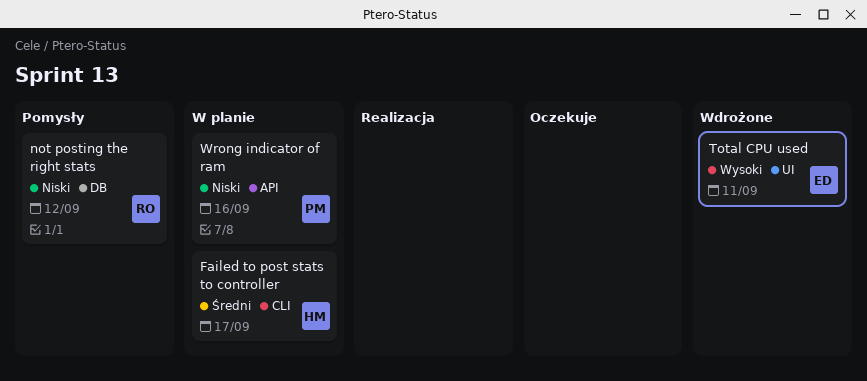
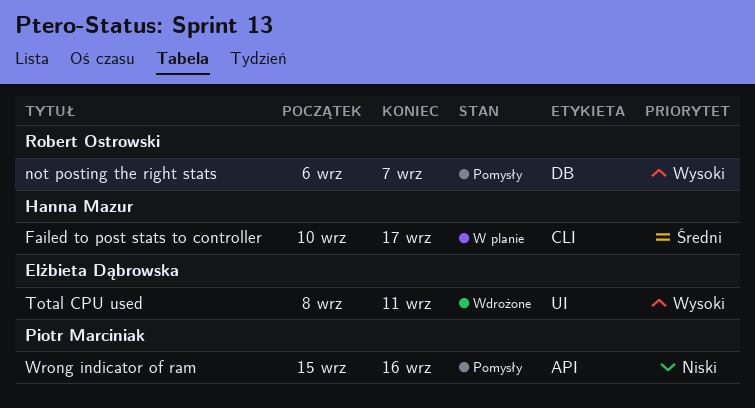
not posting the right stats, priority: Niski -> Wysoki
not posting the right stats, due: Sep 12 -> Sep 7
Wrong indicator of ram, status: W planie -> Pomysły

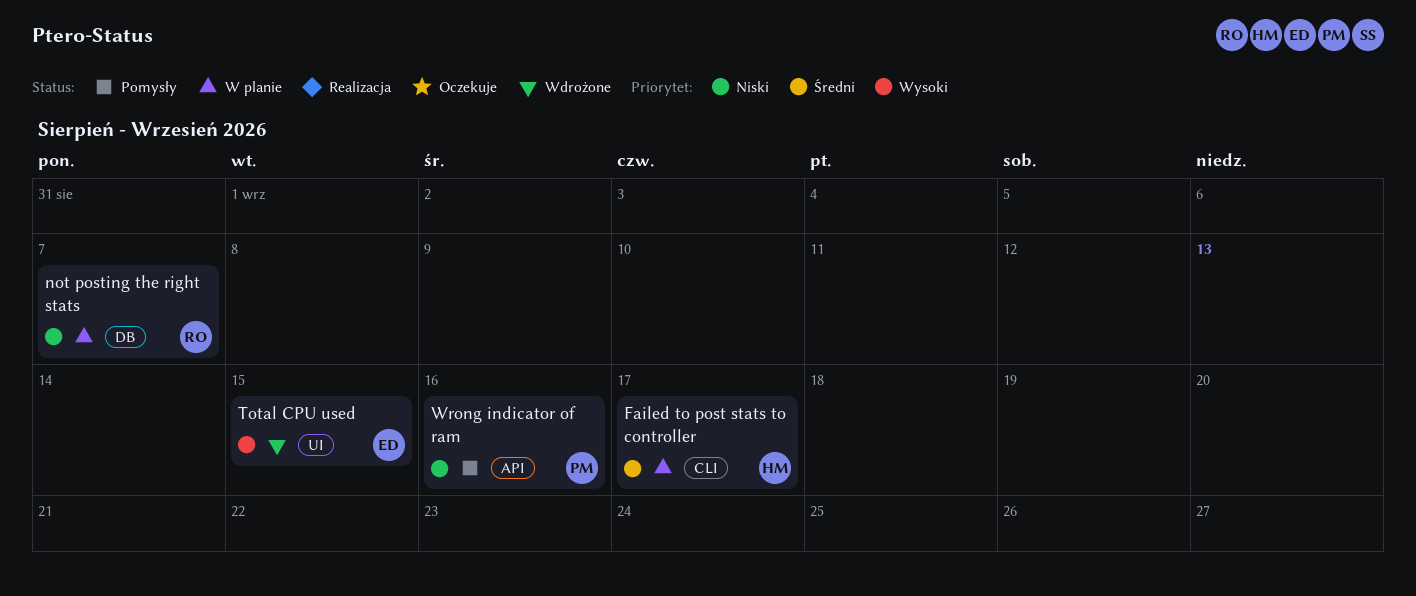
not posting the right stats, status: Pomysły -> W planie
not posting the right stats, priority: Wysoki -> Niski
Total CPU used, due: Sep 11 -> Sep 15

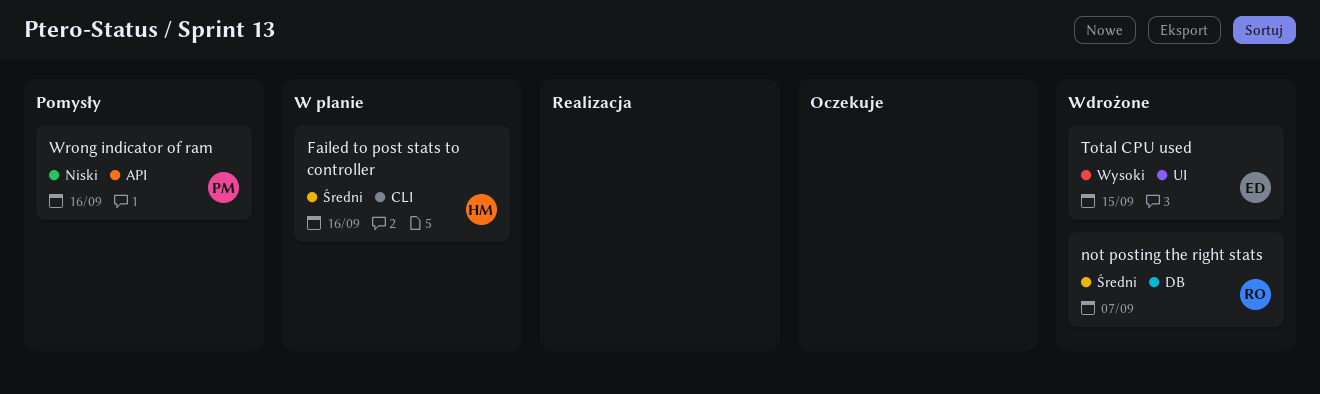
Failed to post stats to controller, due: Sep 17 -> Sep 16
not posting the right stats, status: W planie -> Wdrożone
not posting the right stats, priority: Niski -> Średni

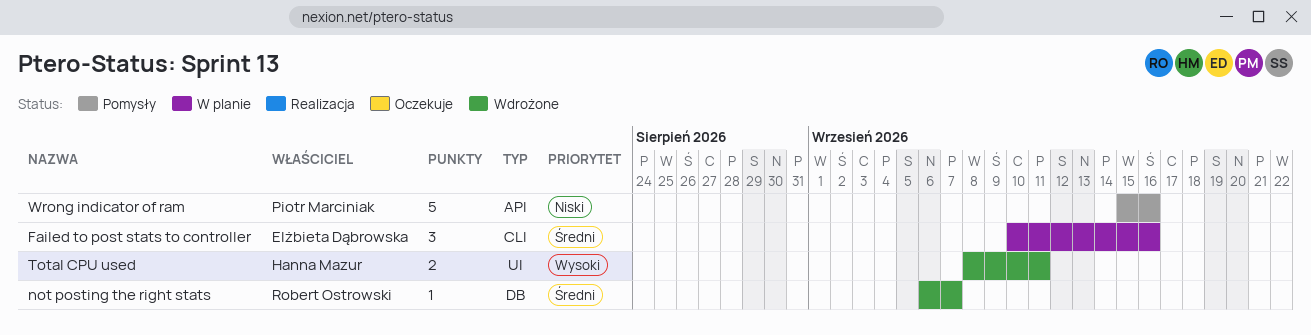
Failed to post stats to controller, owner: Hanna Mazur -> Elżbieta Dąbrowska
Total CPU used, owner: Elżbieta Dąbrowska -> Hanna Mazur
Total CPU used, due: Sep 15 -> Sep 11

